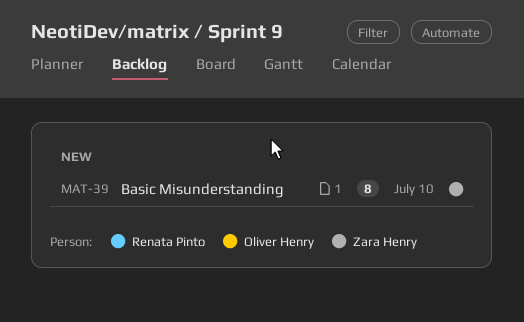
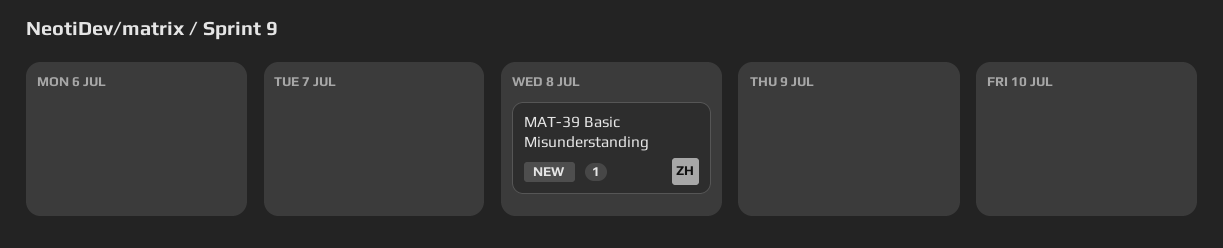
MAT-39, estimate: 8 -> 1
MAT-39, due: Jul 10 -> Jul 8

